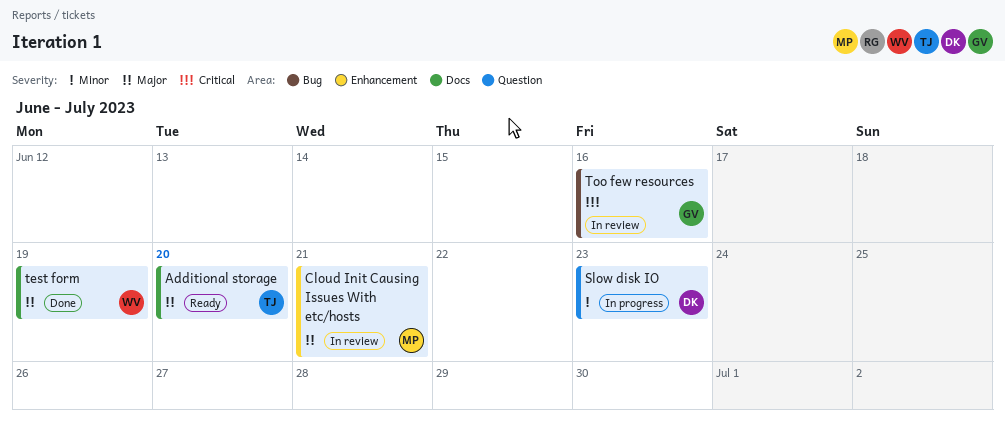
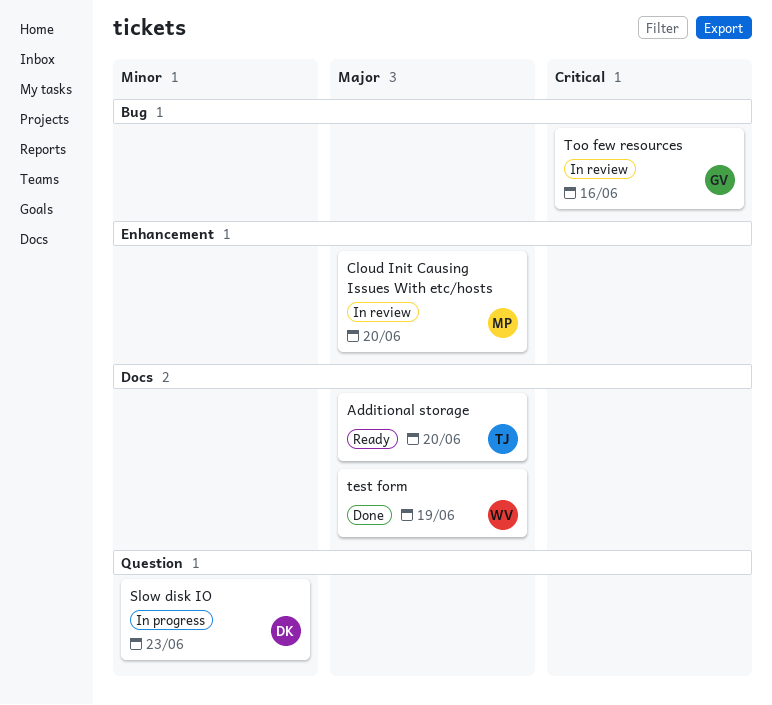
Cloud Init Causing Issues With etc/hosts, due: Jun 21 -> Jun 20

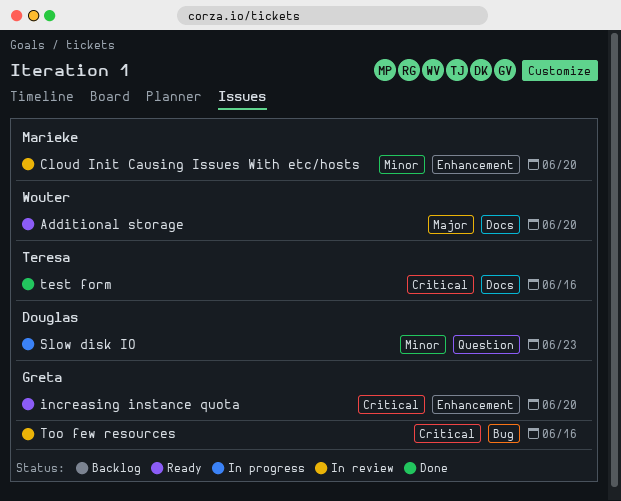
Additional storage, owner: Teresa -> Wouter
Cloud Init Causing Issues With etc/hosts, priority: Major -> Minor
increasing instance quota: none -> present
test form, owner: Wouter -> Teresa
test form, priority: Major -> Critical
test form, due: Jun 19 -> Jun 16

